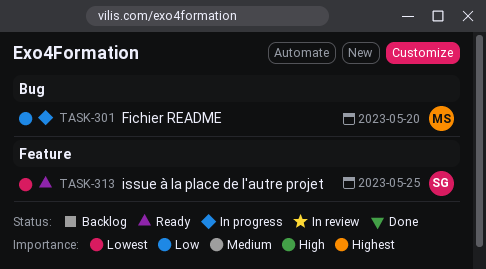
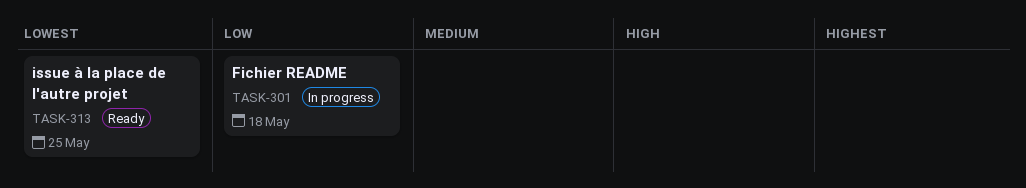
TASK-301, due: May 20 -> May 18

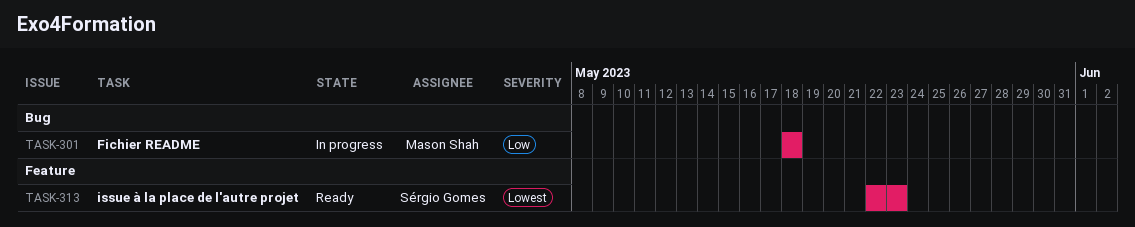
TASK-313, due: May 25 -> May 23

